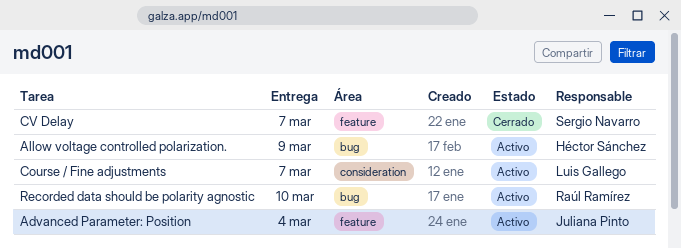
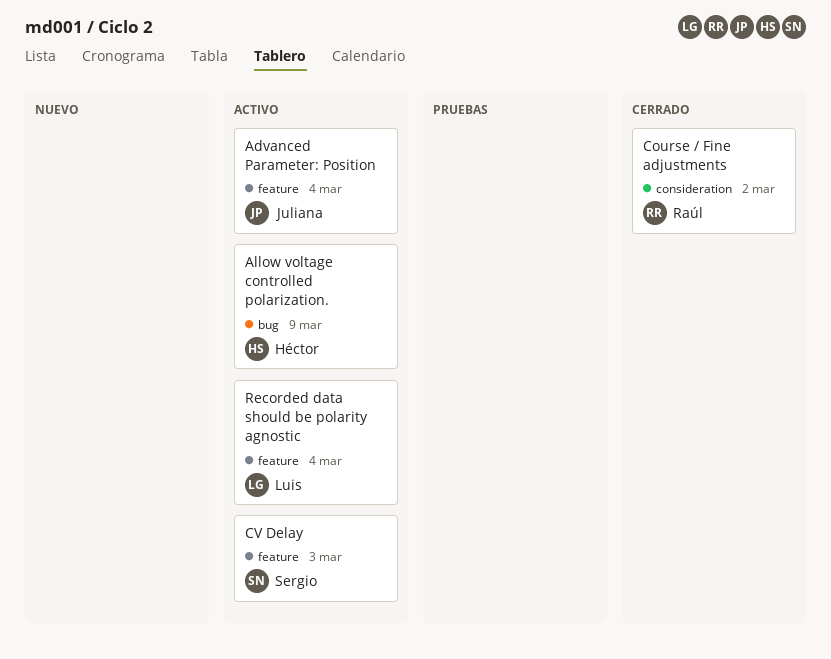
Course / Fine adjustments, status: Activo -> Cerrado
Course / Fine adjustments, owner: Luis Gallego -> Raúl Ramírez
Course / Fine adjustments, due: Mar 7 -> Mar 2
CV Delay, status: Cerrado -> Activo
CV Delay, due: Mar 7 -> Mar 3
Recorded data should be polarity agnostic, owner: Raúl Ramírez -> Luis Gallego
Recorded data should be polarity agnostic, label: bug -> feature
Recorded data should be polarity agnostic, due: Mar 10 -> Mar 4

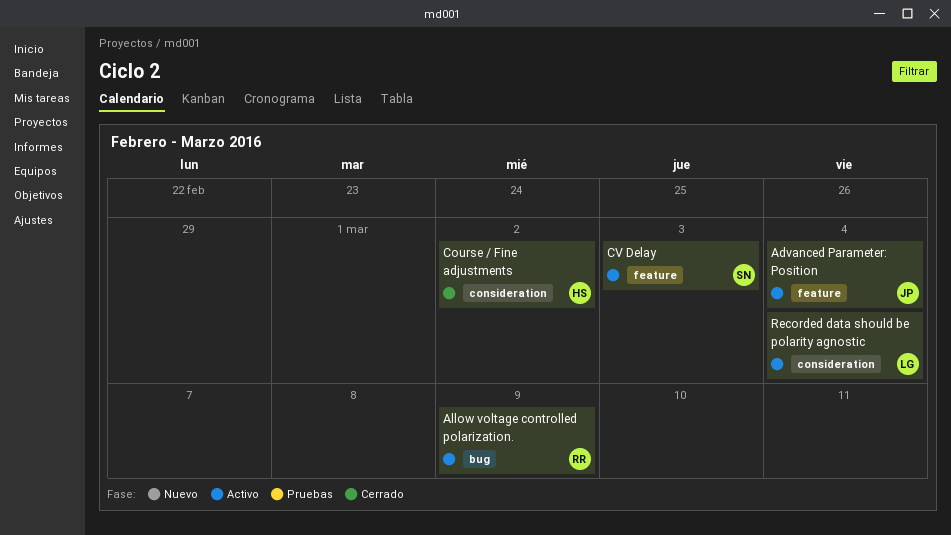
Allow voltage controlled polarization., owner: Héctor -> Raúl
Course / Fine adjustments, owner: Raúl -> Héctor
Recorded data should be polarity agnostic, label: feature -> consideration

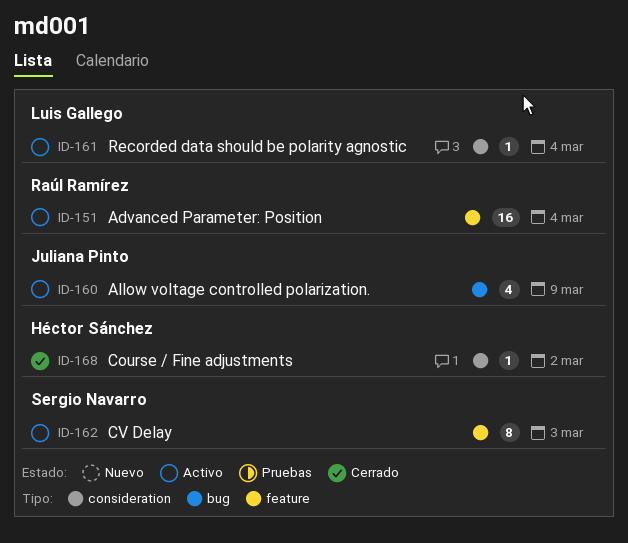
Advanced Parameter: Position, owner: Juliana Pinto -> Raúl Ramírez
Allow voltage controlled polarization., owner: Raúl Ramírez -> Juliana Pinto

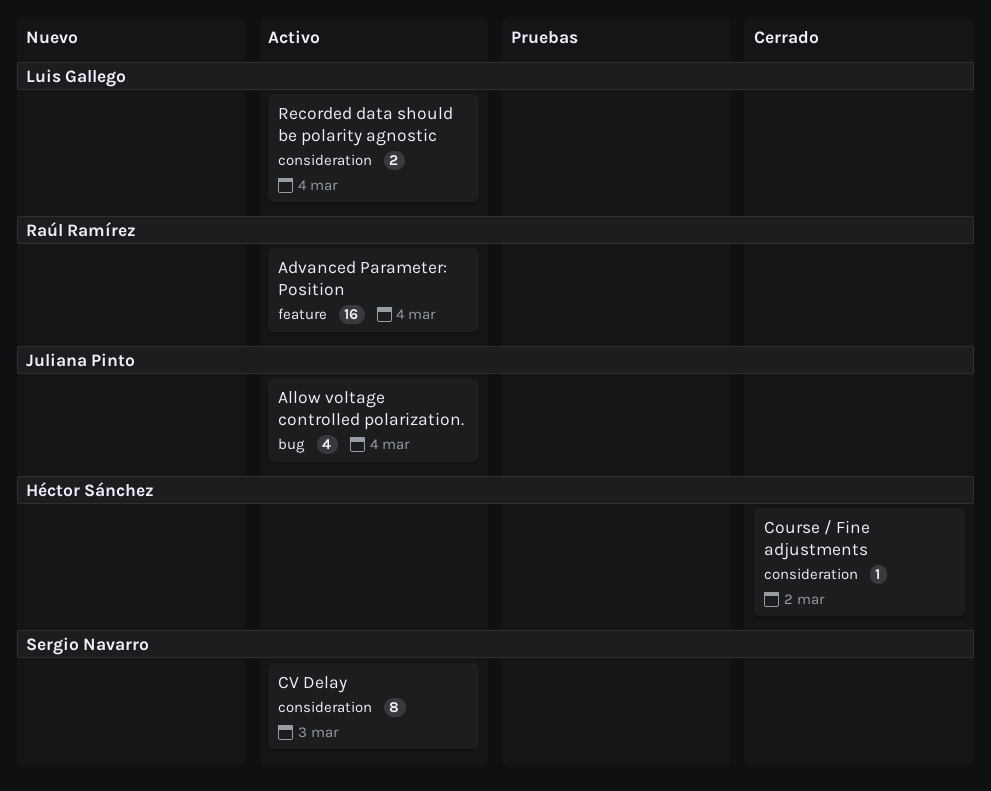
Allow voltage controlled polarization., due: Mar 9 -> Mar 4
CV Delay, label: feature -> consideration
Recorded data should be polarity agnostic, estimate: 1 -> 2

